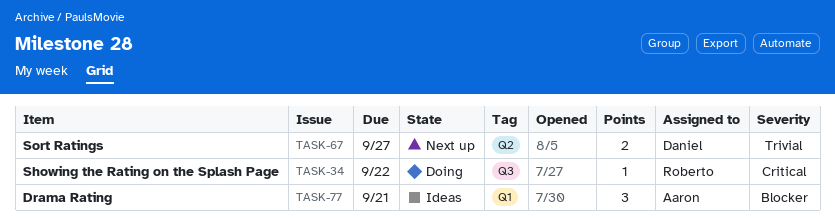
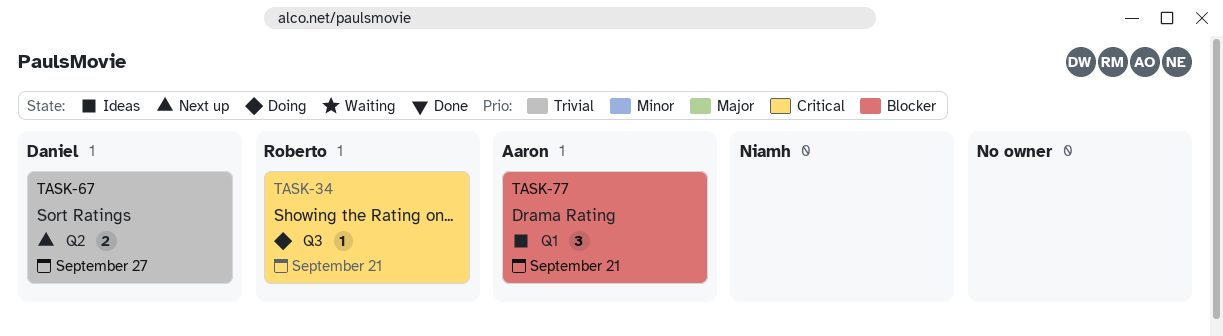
TASK-34, due: Sep 22 -> Sep 21

